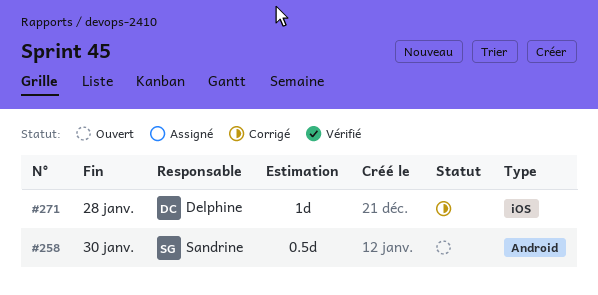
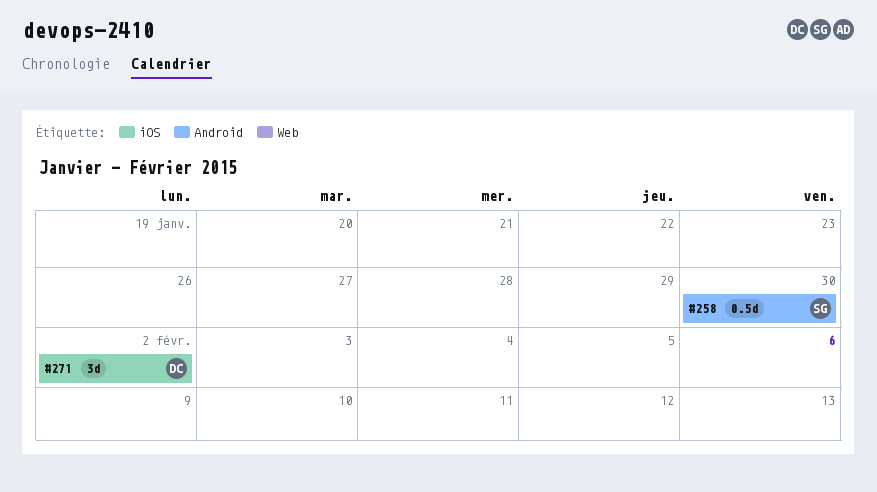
#271, estimate: 1d -> 3d
#271, due: Jan 28 -> Feb 2

